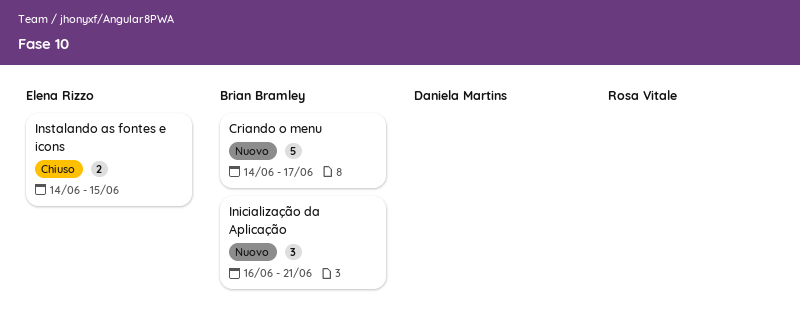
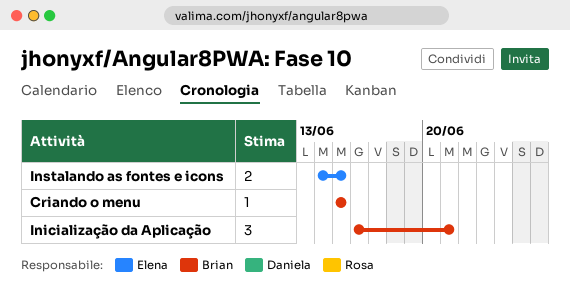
Criando o menu, estimate: 5 -> 1
Criando o menu, start: Jun 14 -> Jun 15
Criando o menu, due: Jun 17 -> Jun 15

